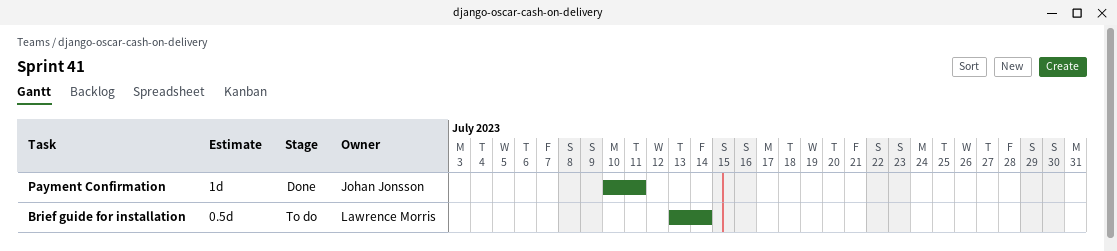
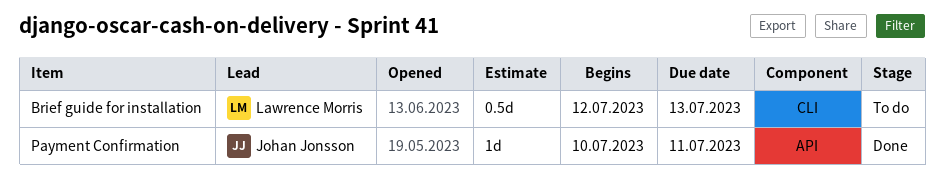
Brief guide for installation, start: Jul 13 -> Jul 12
Brief guide for installation, due: Jul 14 -> Jul 13

